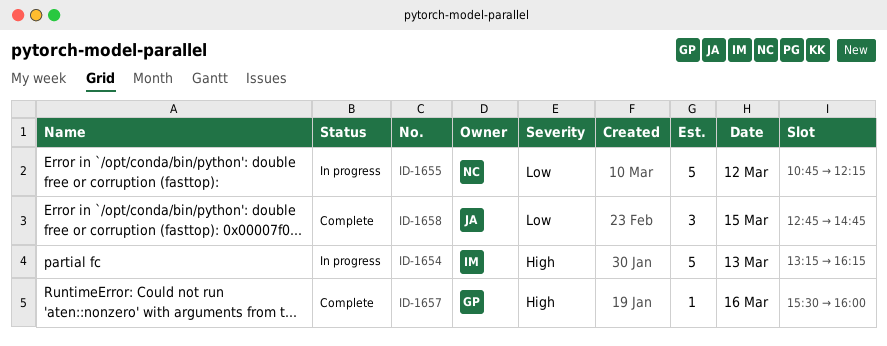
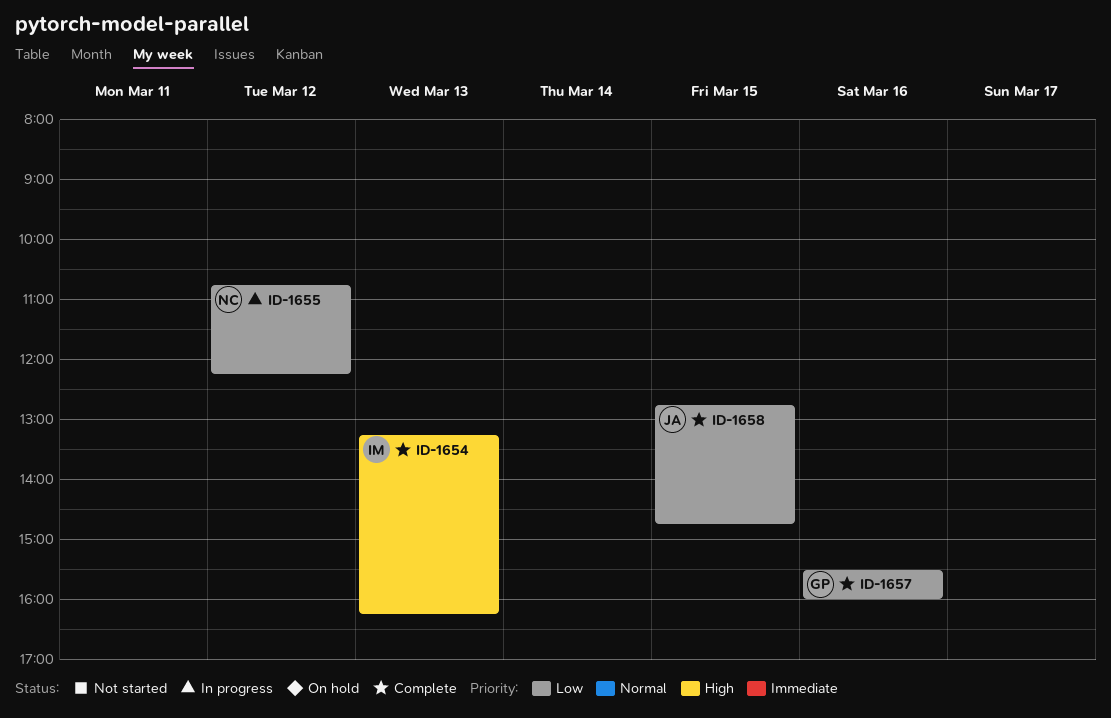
ID-1654, status: In progress -> Complete
ID-1657, priority: High -> Low

